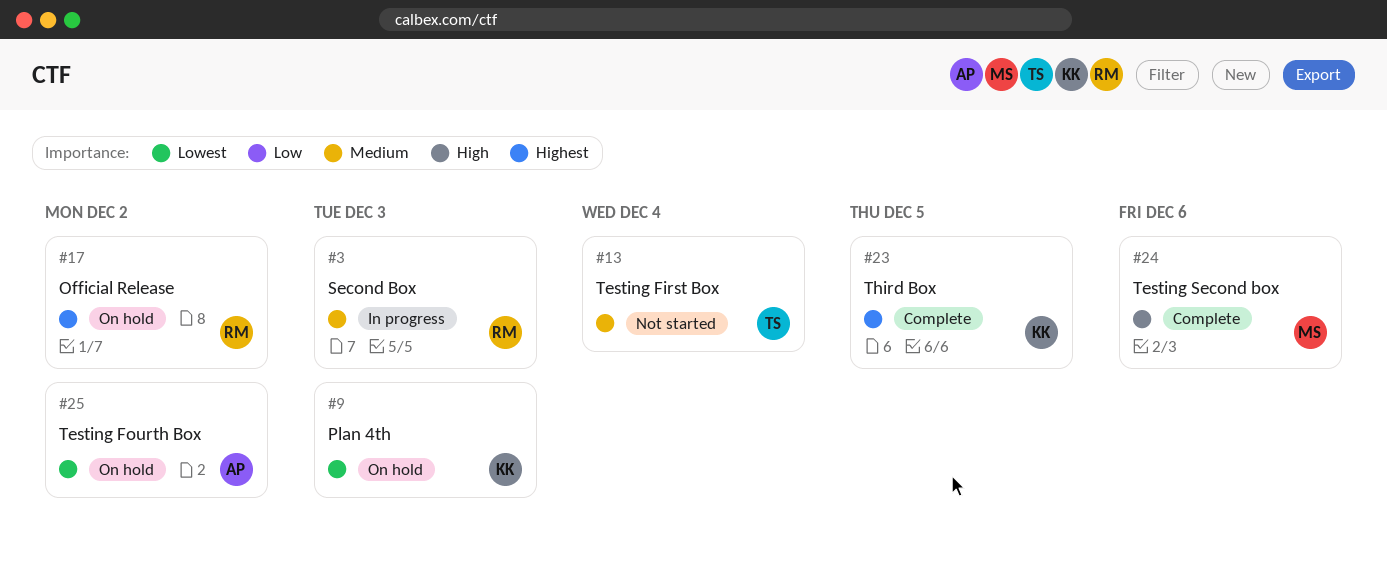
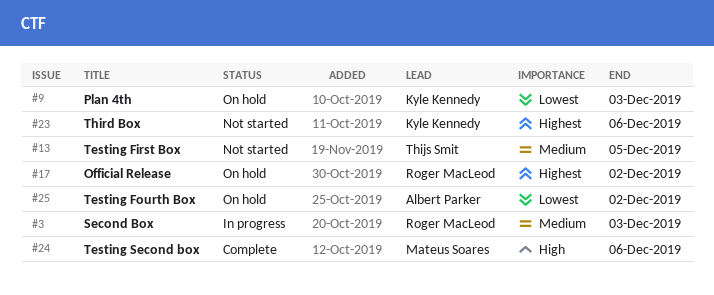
#13, due: Dec 4 -> Dec 5
#23, status: Complete -> Not started
#23, due: Dec 5 -> Dec 6

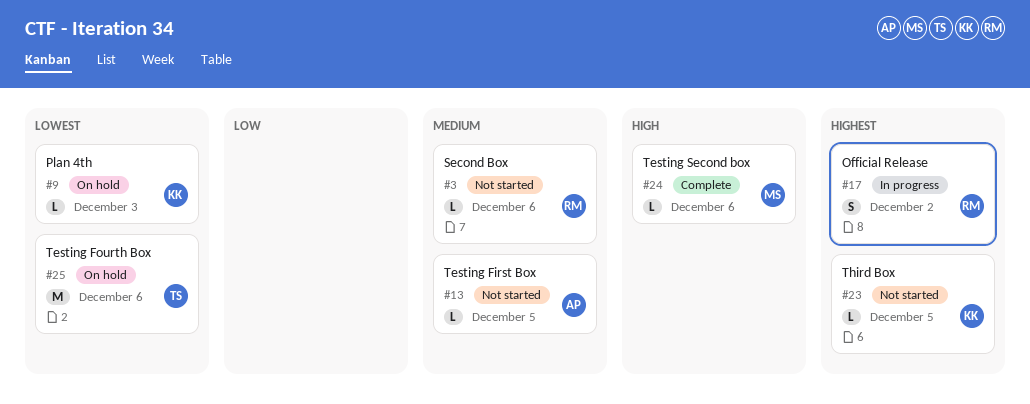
#3, status: In progress -> Not started
#3, due: Dec 3 -> Dec 6
#13, owner: Thijs Smit -> Albert Parker
#17, status: On hold -> In progress
#23, due: Dec 6 -> Dec 5
#25, owner: Albert Parker -> Thijs Smit
#25, due: Dec 2 -> Dec 6

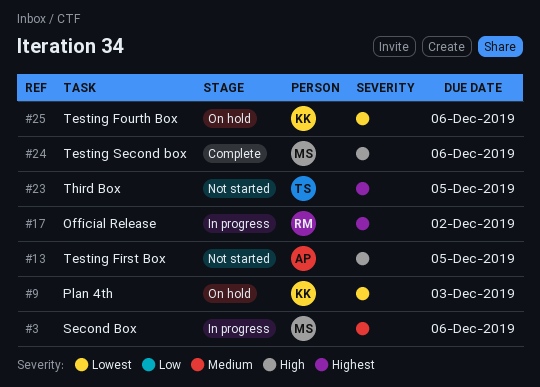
#3, status: Not started -> In progress
#3, owner: RM -> MS
#13, priority: Medium -> High
#23, owner: KK -> TS
#25, owner: TS -> KK

